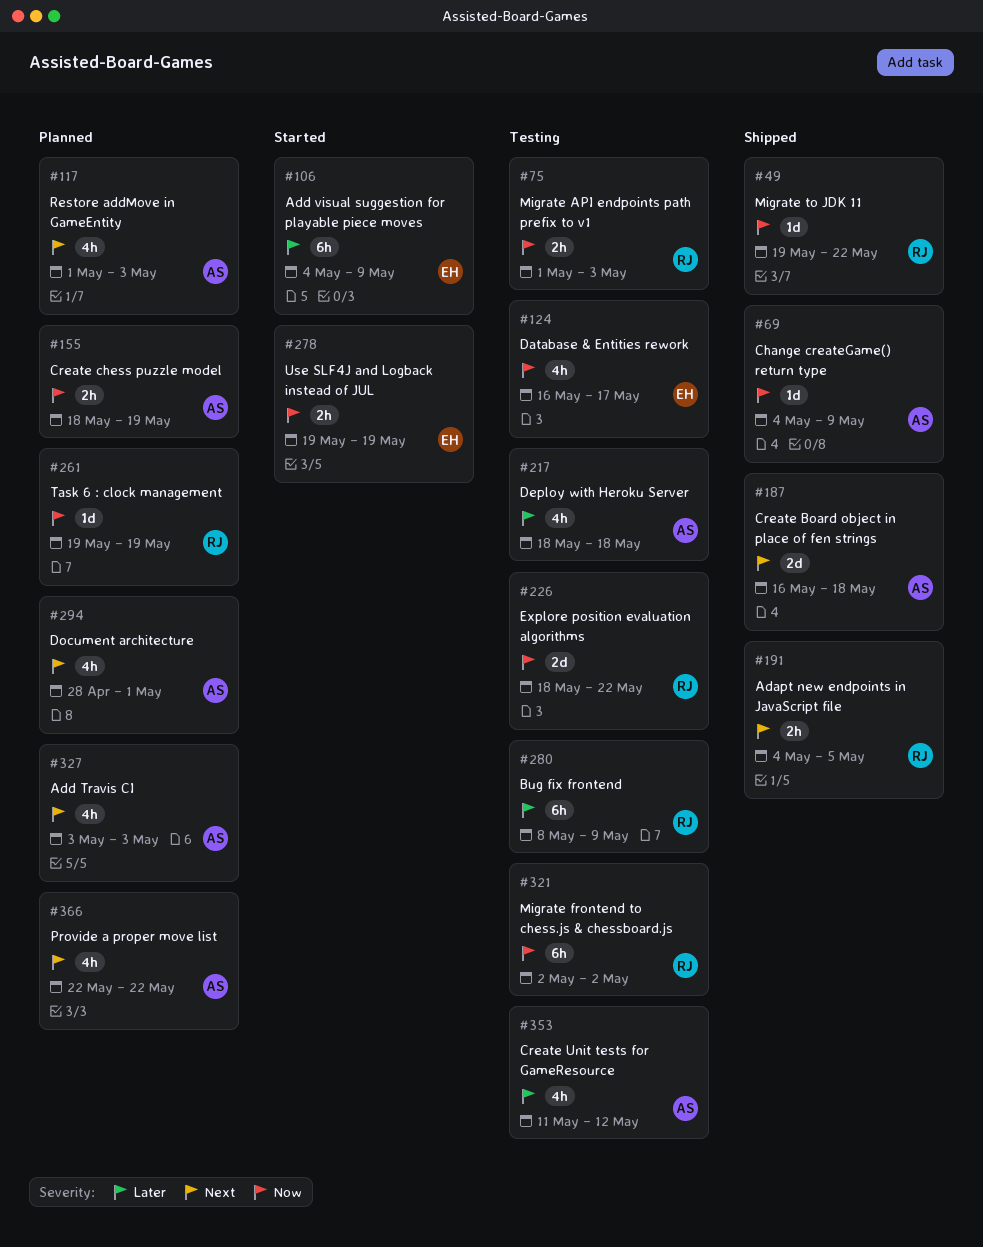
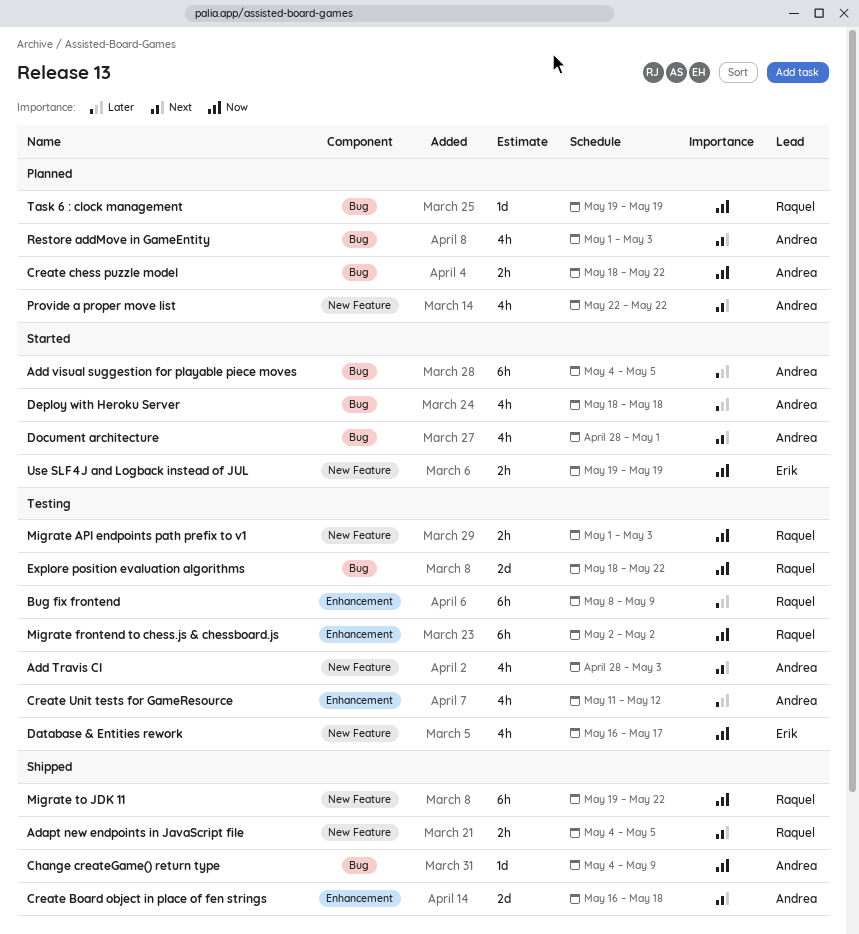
Add Travis CI, status: Planned -> Testing
Add Travis CI, start: May 3 -> Apr 28
Add visual suggestion for playable piece moves, owner: Erik -> Andrea
Add visual suggestion for playable piece moves, due: May 9 -> May 5
Create chess puzzle model, due: May 19 -> May 22
Deploy with Heroku Server, status: Testing -> Started
Document architecture, status: Planned -> Started
Migrate to JDK 11, estimate: 1d -> 6h

